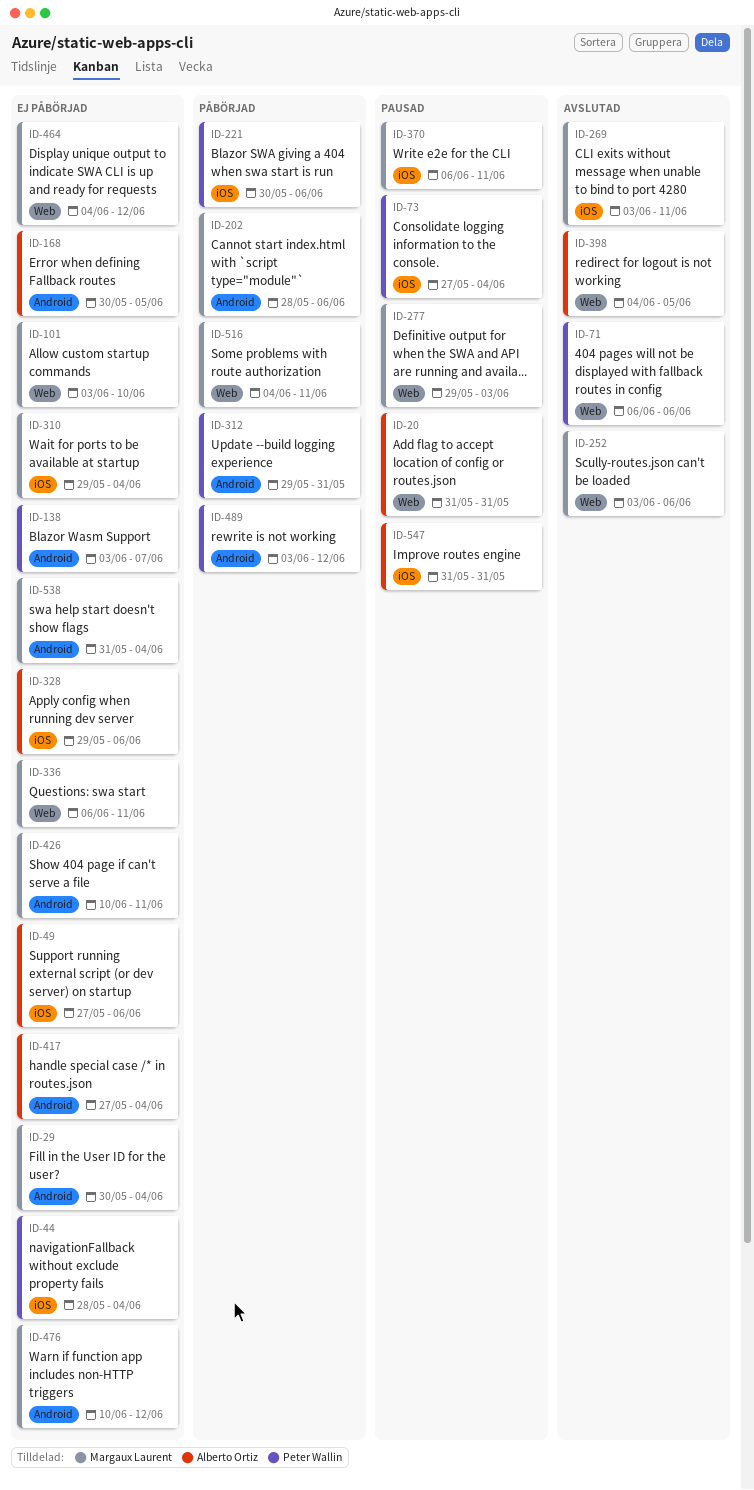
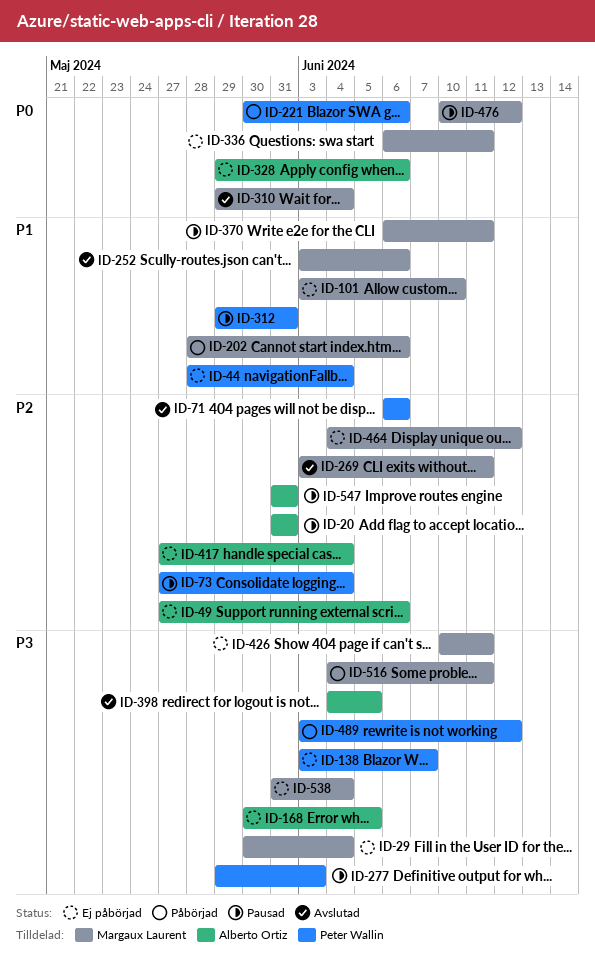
ID-277, owner: Margaux Laurent -> Peter Wallin
ID-310, status: Ej påbörjad -> Avslutad
ID-312, status: Påbörjad -> Pausad
ID-476, status: Ej påbörjad -> Pausad

